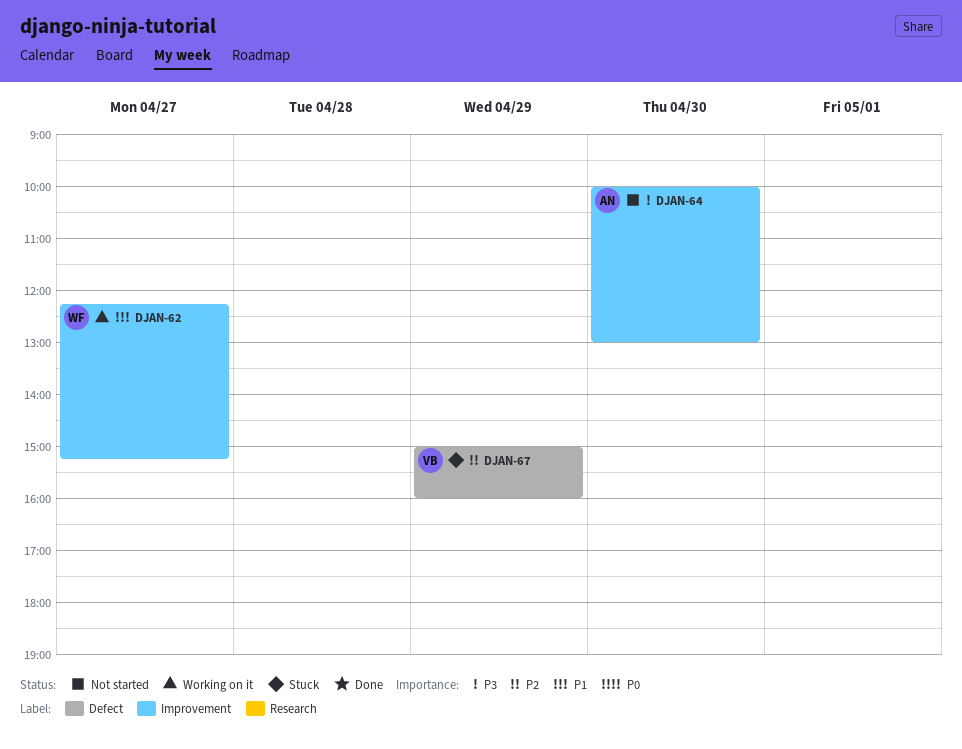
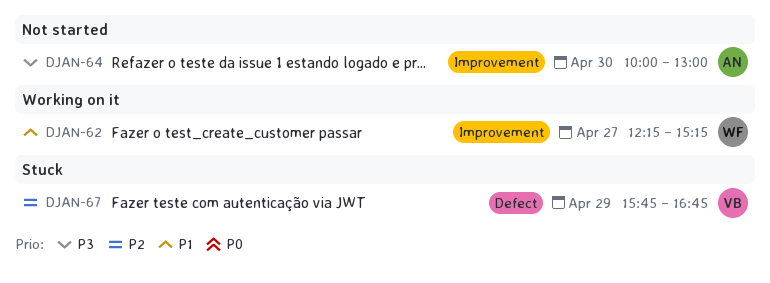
DJAN-67, begins: 15:00 -> 15:45
DJAN-67, ends: 16:00 -> 16:45

